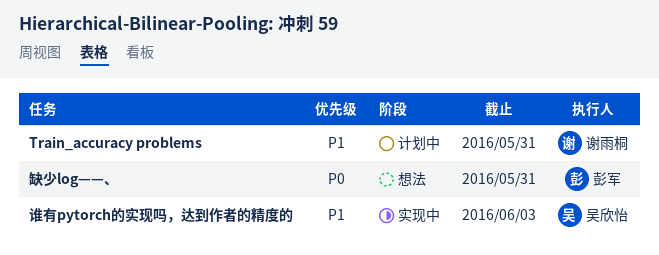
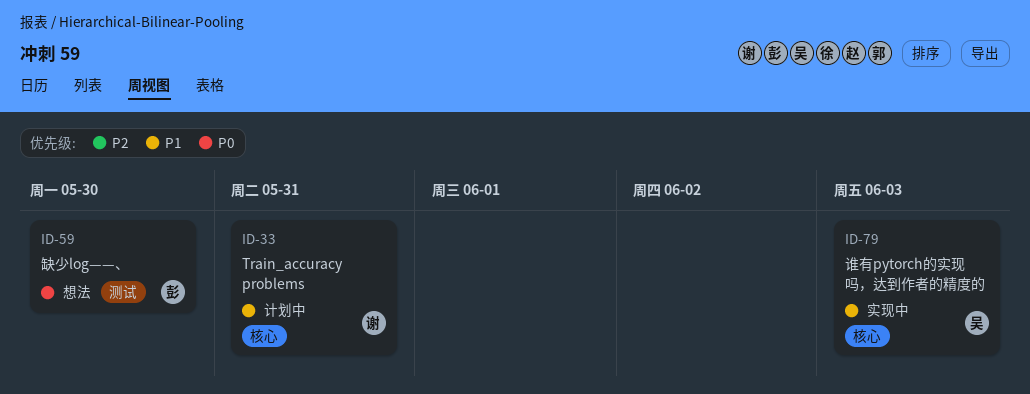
缺少log——、, due: May 31 -> May 30

